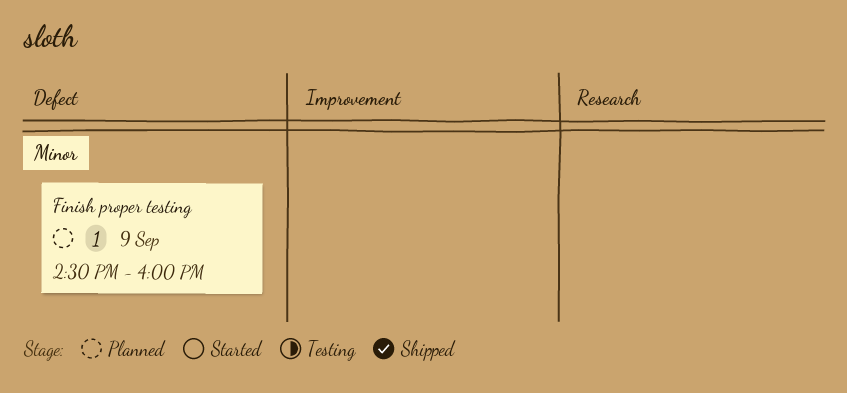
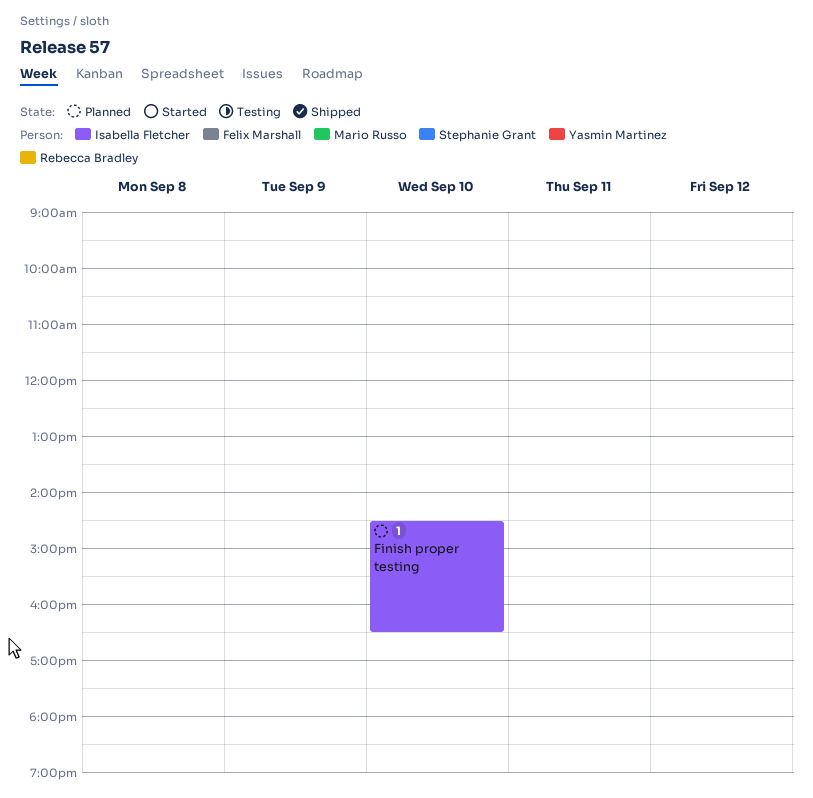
Finish proper testing, day: Sep 9 -> Sep 10
Finish proper testing, ends: 16:00 -> 16:30

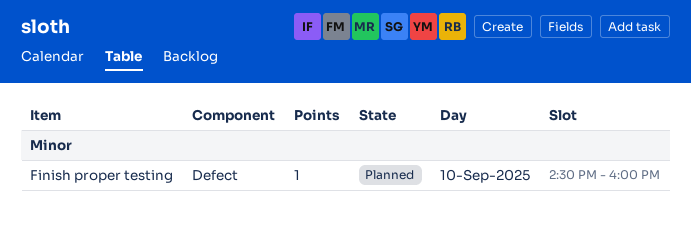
Finish proper testing, ends: 16:30 -> 16:00

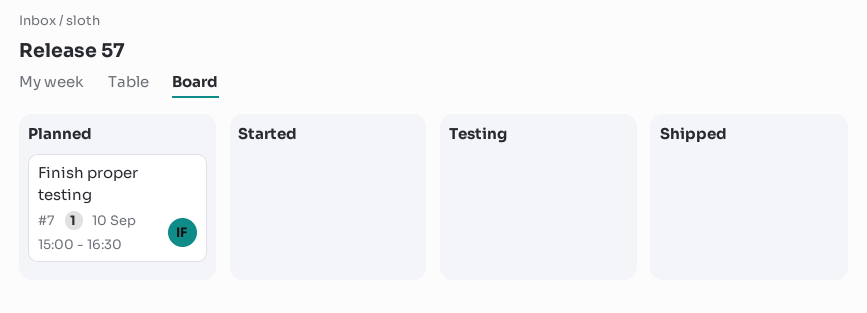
Finish proper testing, begins: 14:30 -> 15:00
Finish proper testing, ends: 16:00 -> 16:30

